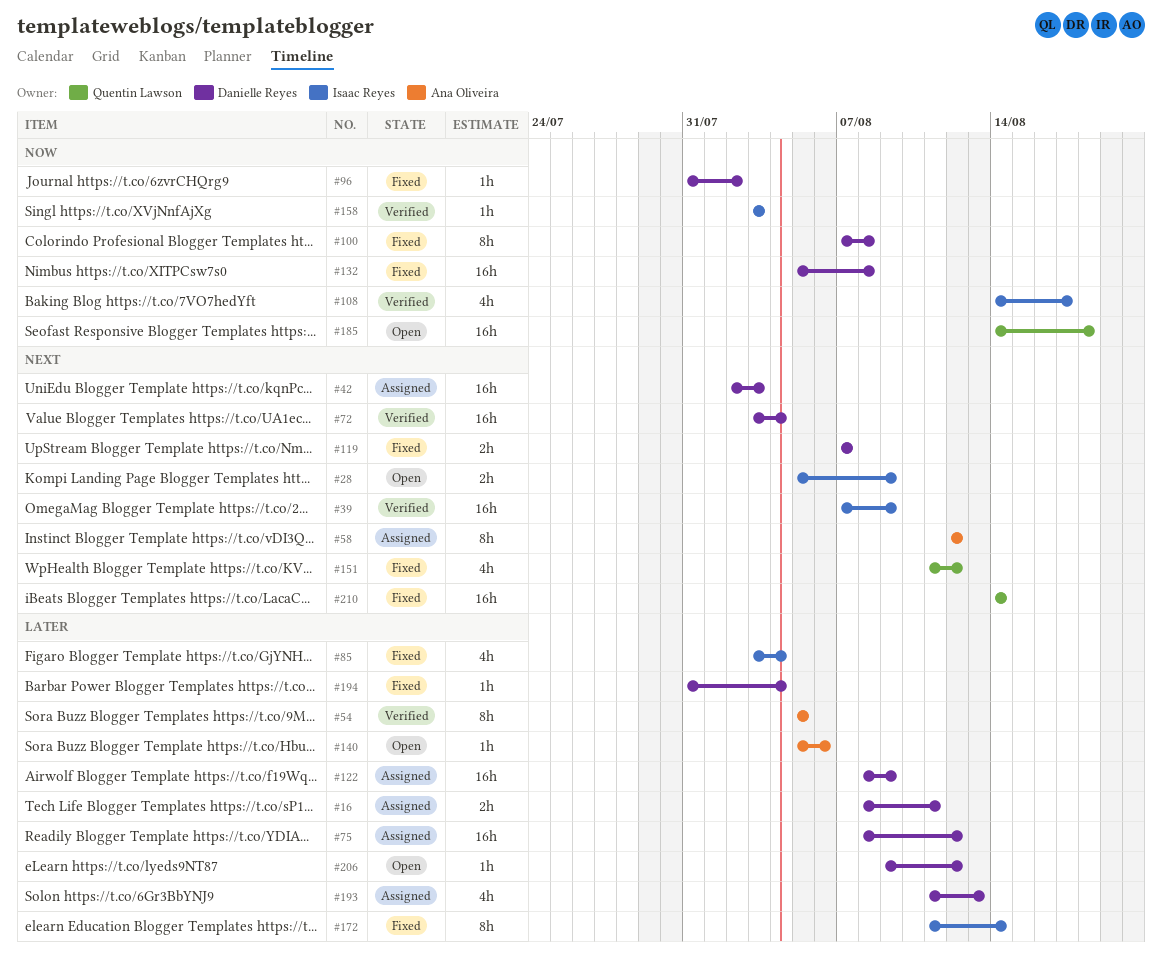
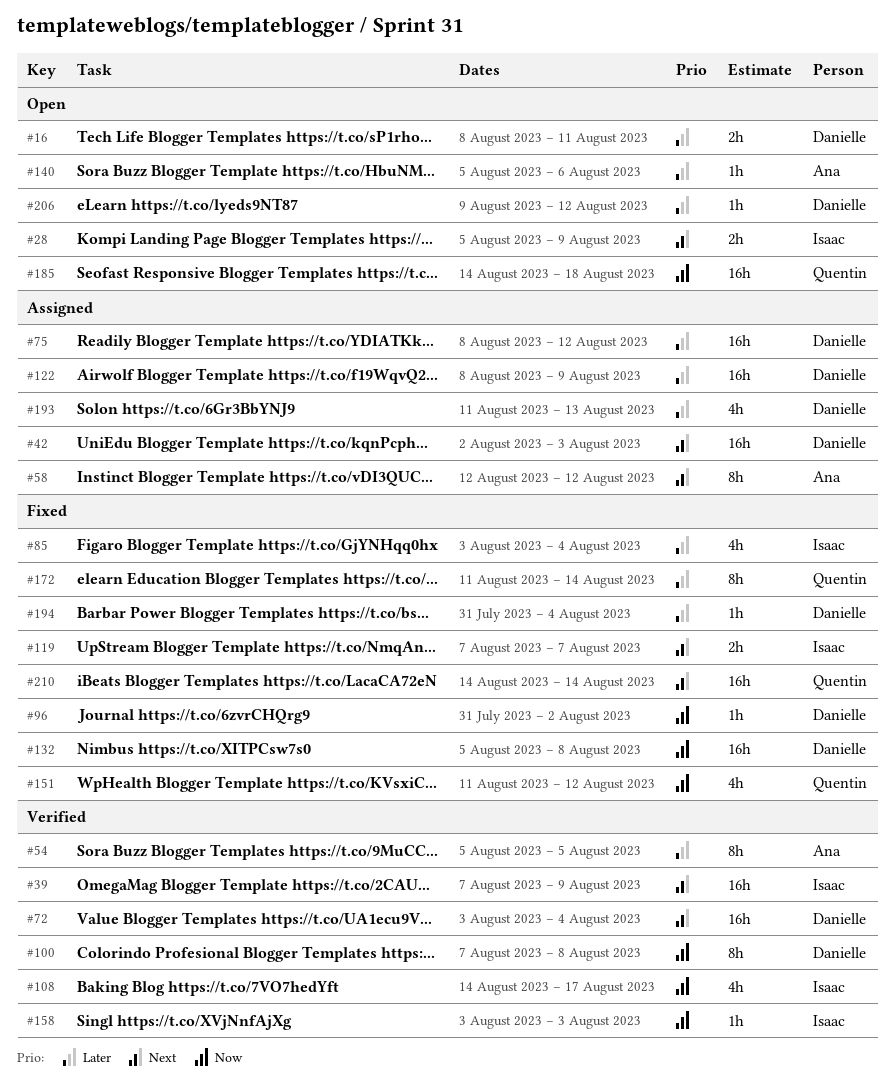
#16, status: Assigned -> Open
#100, status: Fixed -> Verified
#119, owner: Danielle Reyes -> Isaac Reyes
#151, priority: Next -> Now
#172, owner: Isaac Reyes -> Quentin Lawson

